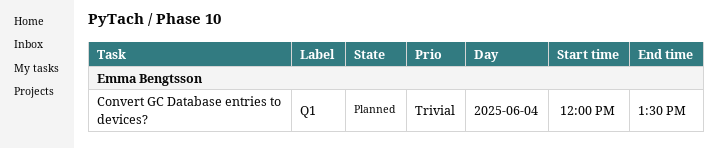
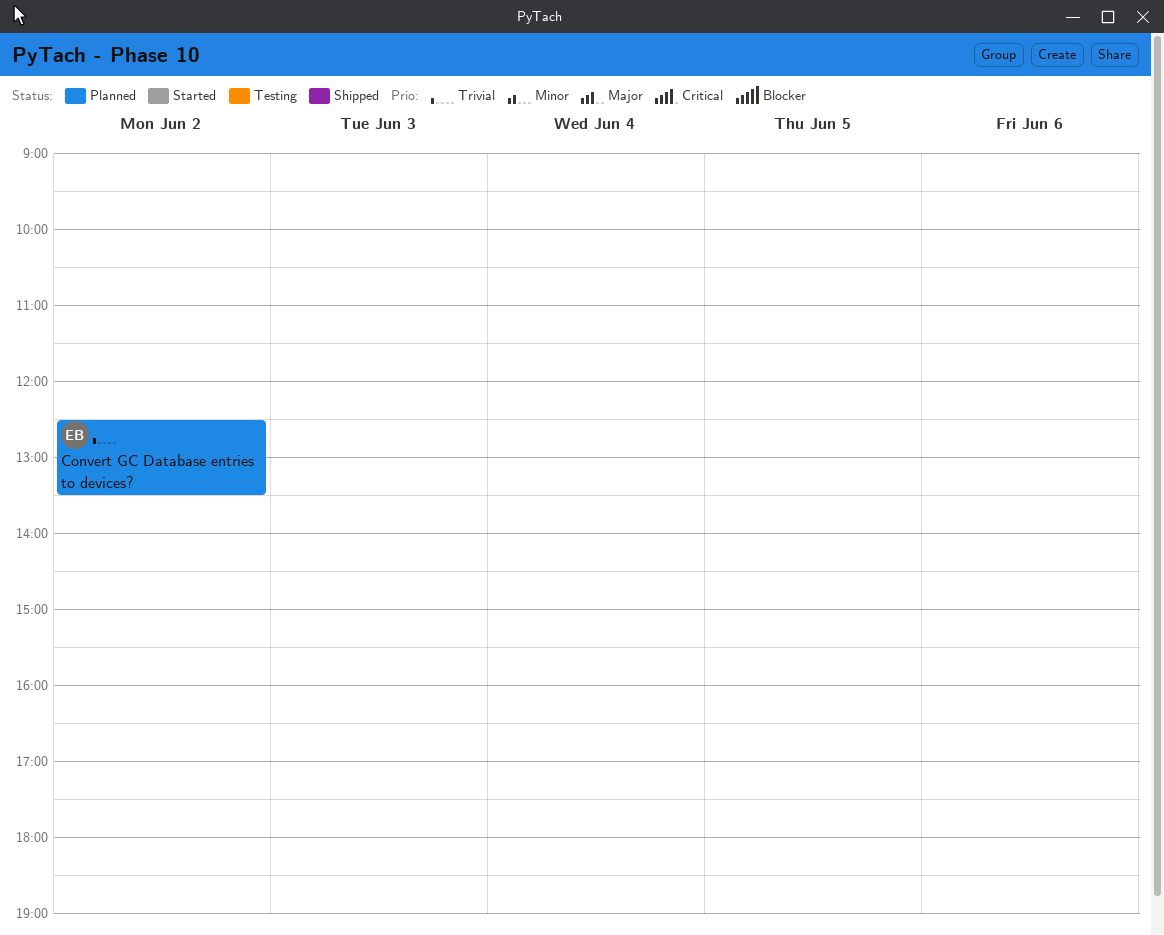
Convert GC Database entries to devices?, day: Jun 4 -> Jun 2
Convert GC Database entries to devices?, begins: 12:00 -> 12:30

